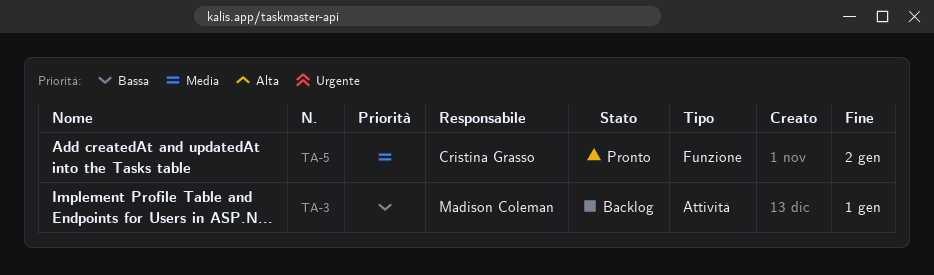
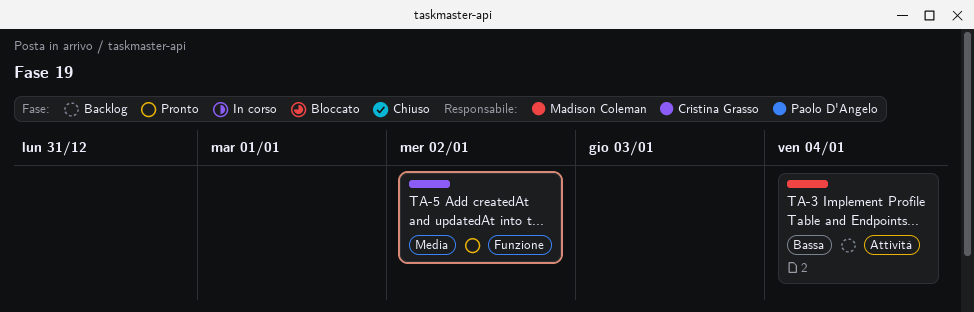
TA-3, due: Jan 1 -> Jan 4

